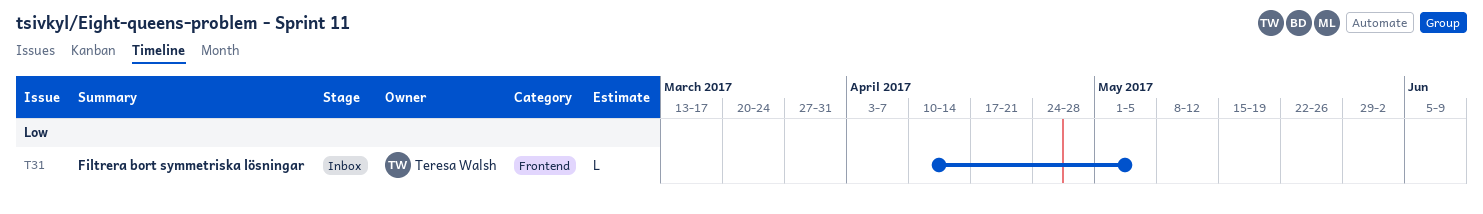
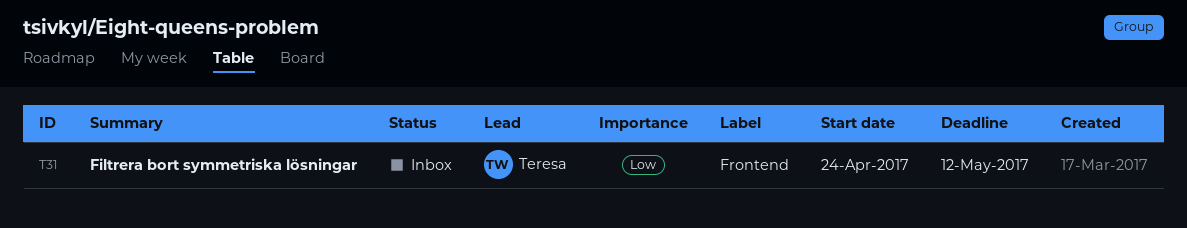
T31, start: Apr 10 -> Apr 24
T31, due: May 5 -> May 12

